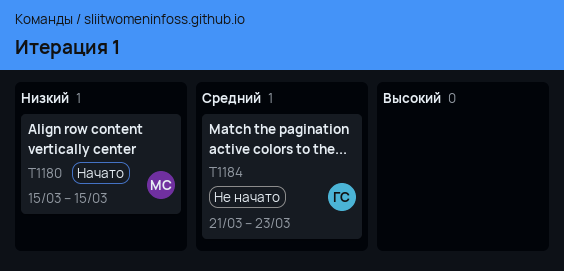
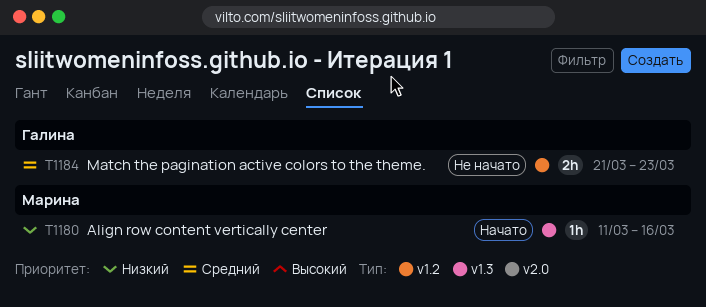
T1180, start: Mar 15 -> Mar 11
T1180, due: Mar 15 -> Mar 16

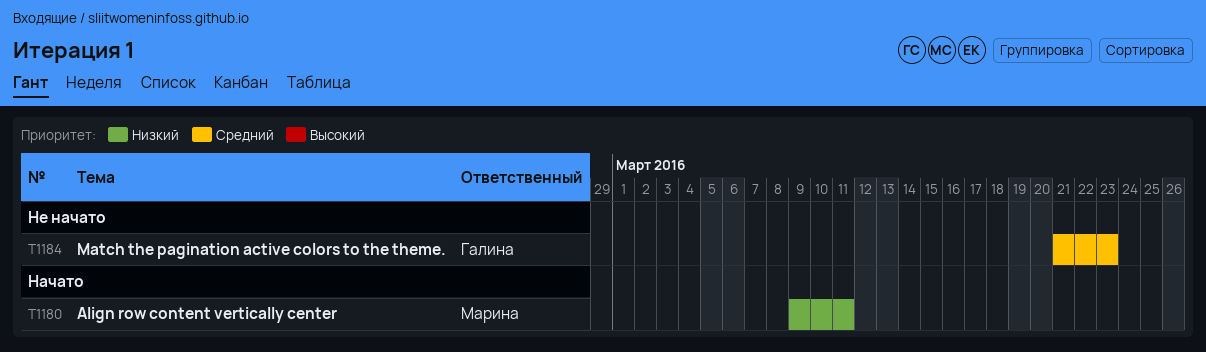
T1180, start: Mar 11 -> Mar 9
T1180, due: Mar 16 -> Mar 11

